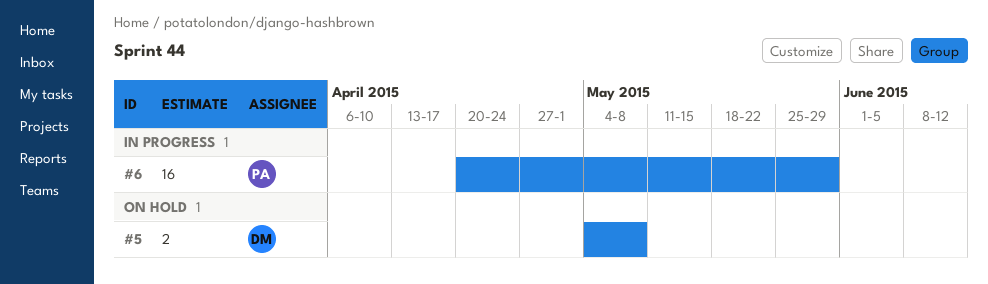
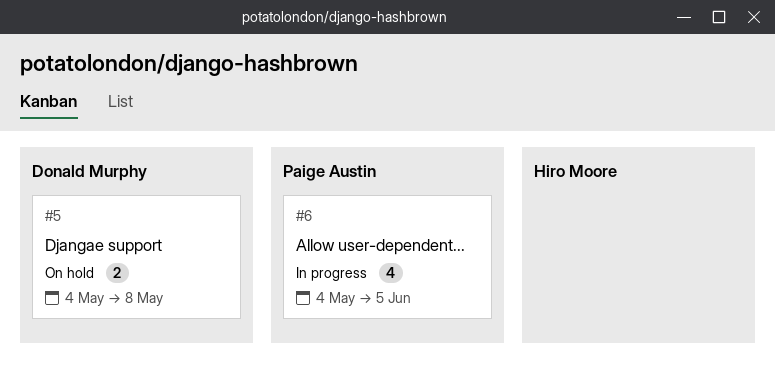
#6, estimate: 16 -> 4
#6, start: Apr 20 -> May 4
#6, due: May 29 -> Jun 5

